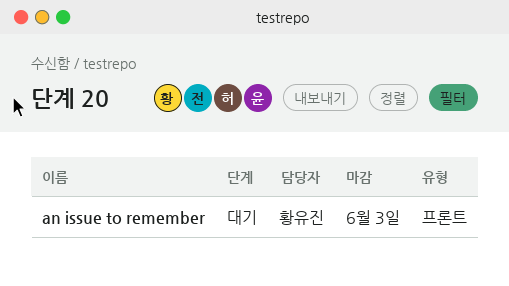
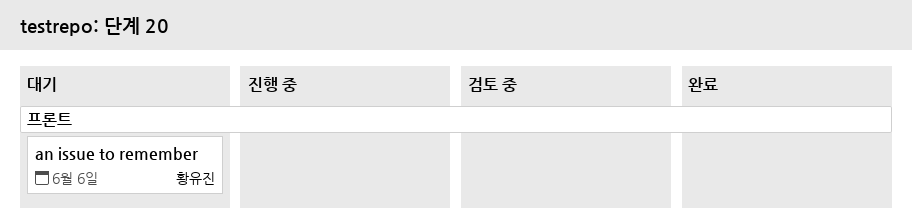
an issue to remember, due: Jun 3 -> Jun 6

